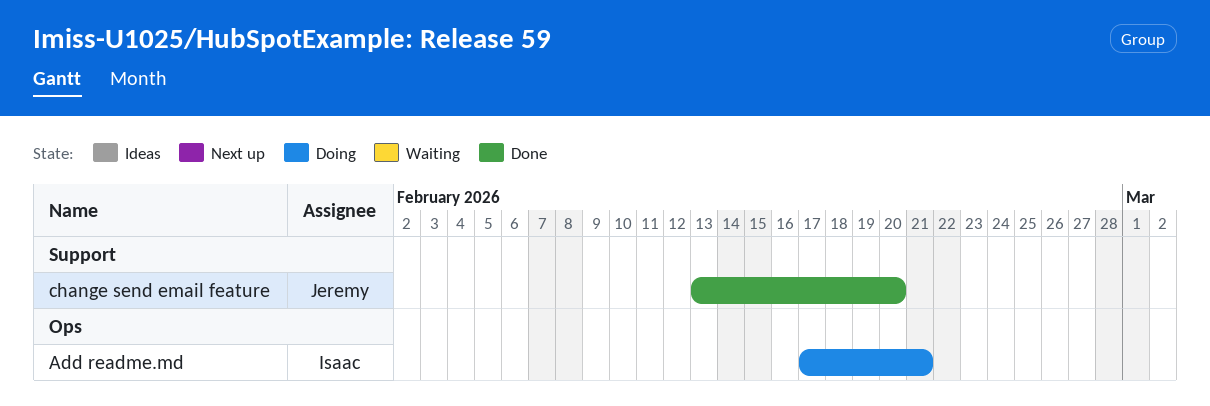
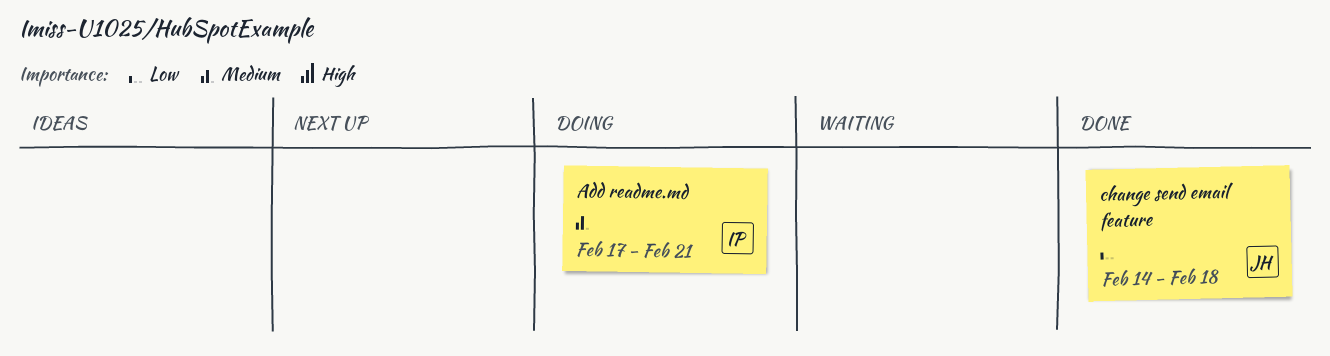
change send email feature, start: Feb 13 -> Feb 14
change send email feature, due: Feb 20 -> Feb 18

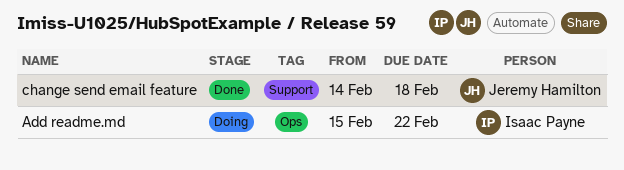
Add readme.md, start: Feb 17 -> Feb 15
Add readme.md, due: Feb 21 -> Feb 22

